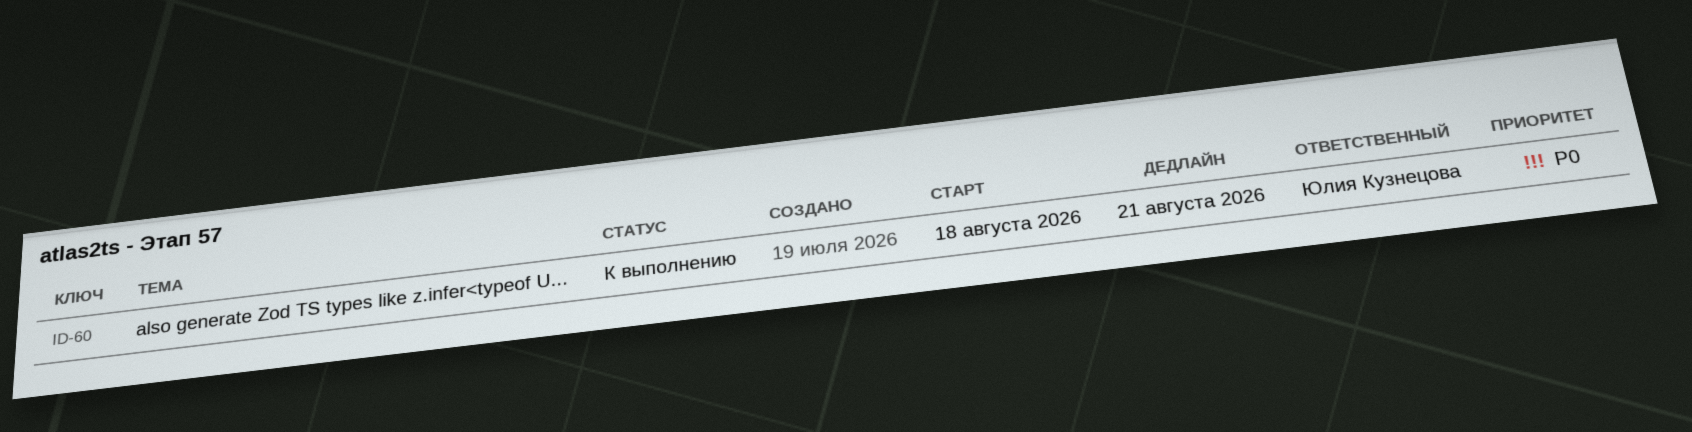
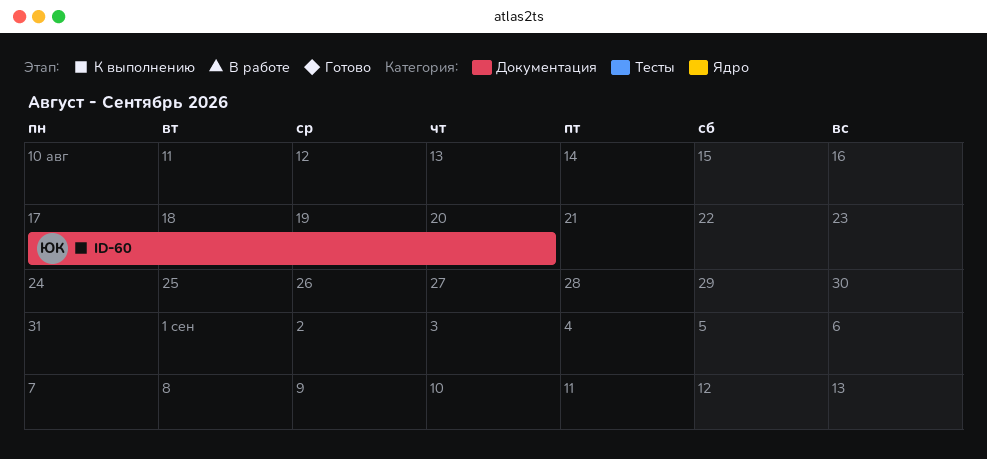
ID-60, start: Aug 18 -> Aug 17
ID-60, due: Aug 21 -> Aug 20

